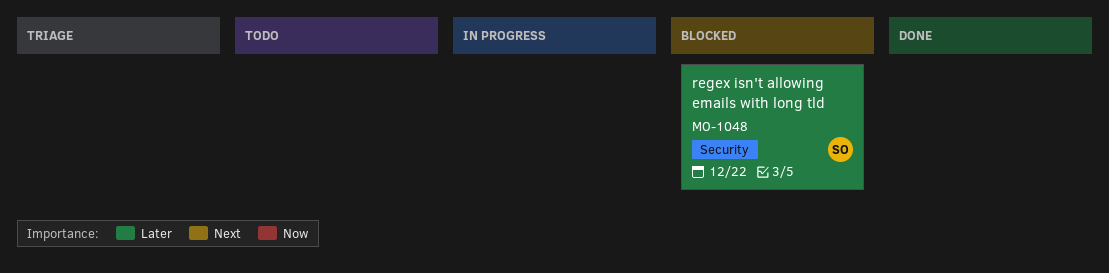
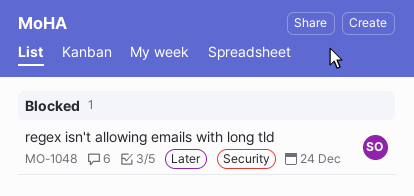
MO-1048, due: Dec 22 -> Dec 24

